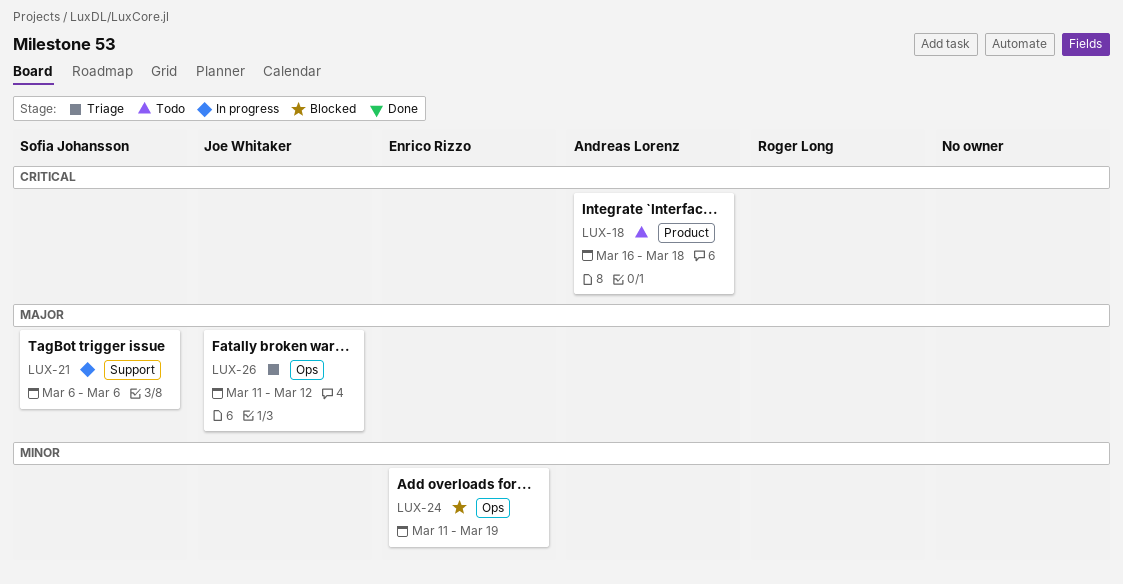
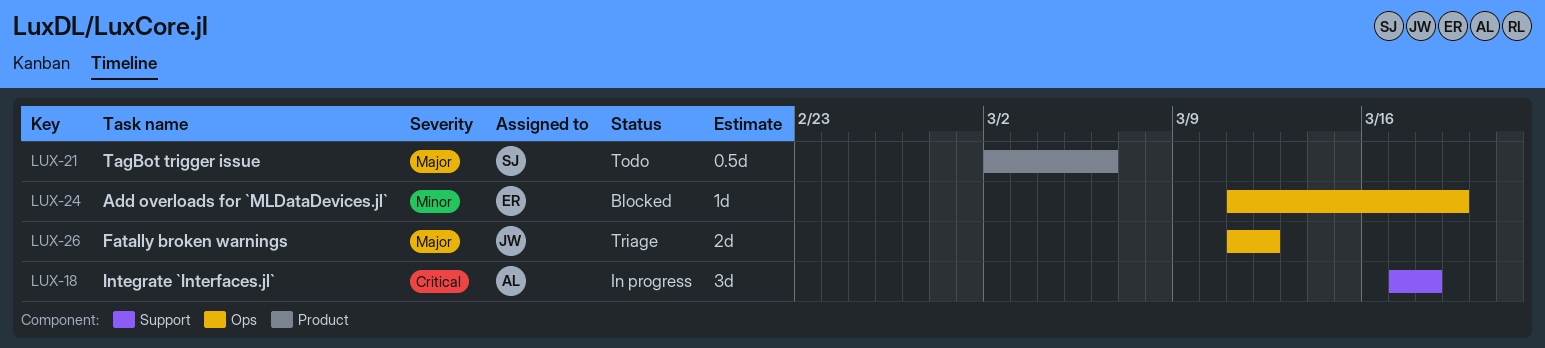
LUX-18, status: Todo -> In progress
LUX-18, label: Product -> Support
LUX-18, start: Mar 16 -> Mar 17
LUX-21, status: In progress -> Todo
LUX-21, label: Support -> Product
LUX-21, start: Mar 6 -> Mar 2

